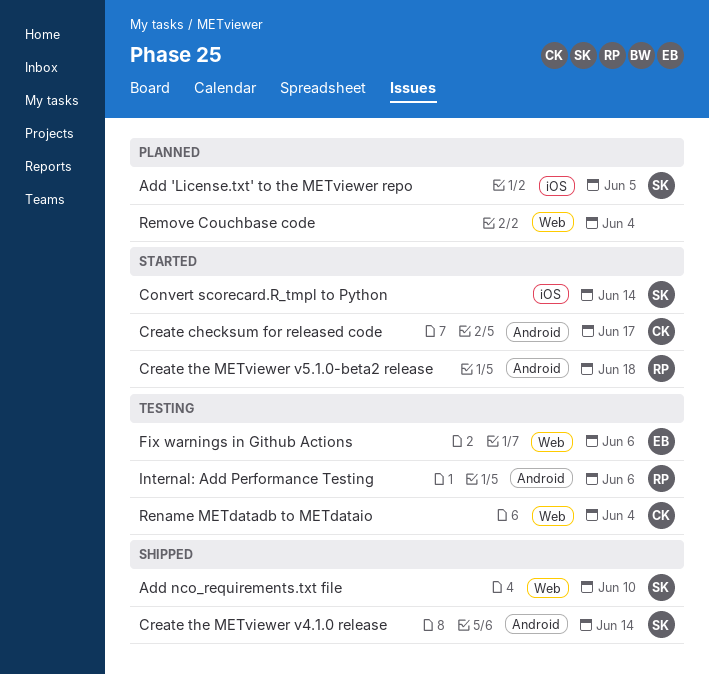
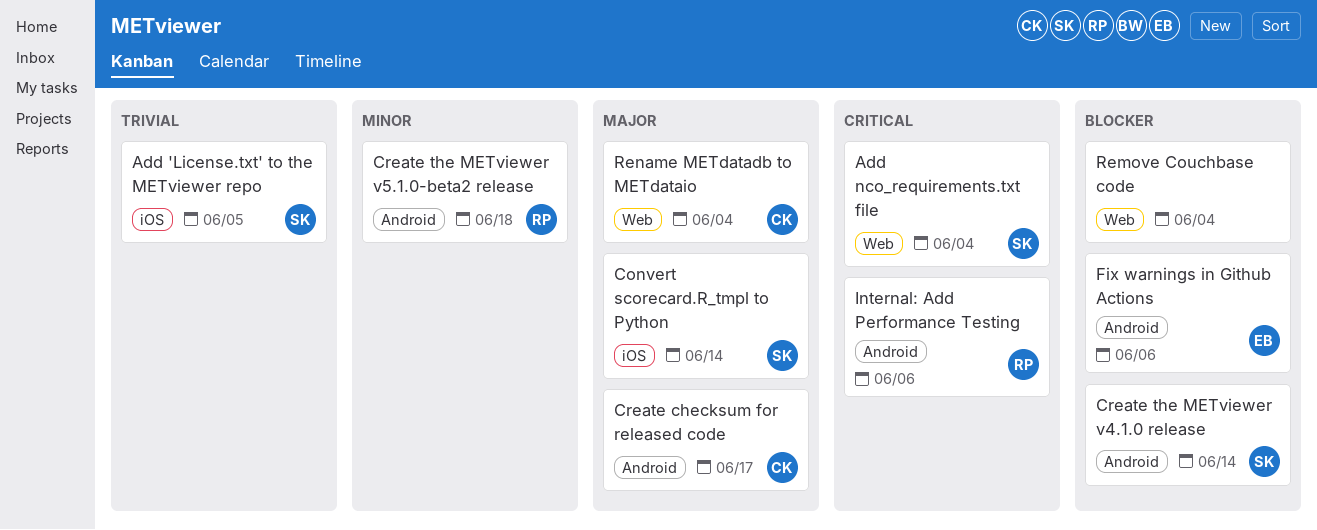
Add nco_requirements.txt file, due: Jun 10 -> Jun 4
Fix warnings in Github Actions, label: Web -> Android

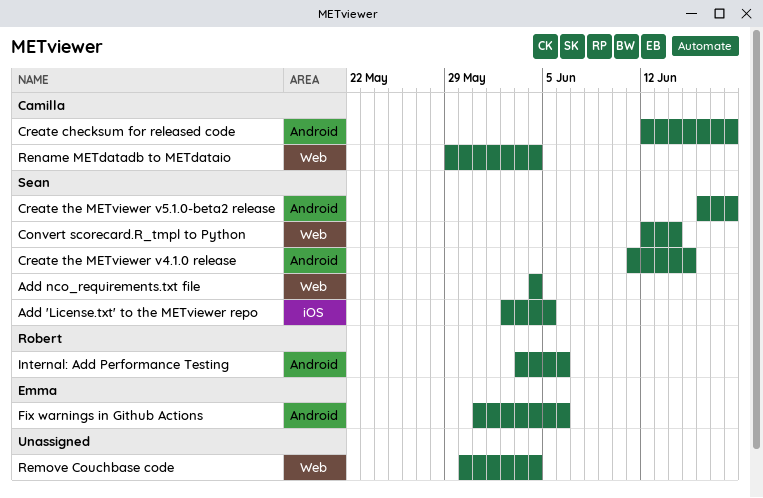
Convert scorecard.R_tmpl to Python, label: iOS -> Web
Create checksum for released code, due: Jun 17 -> Jun 18
Create the METviewer v4.1.0 release, due: Jun 14 -> Jun 15
Create the METviewer v5.1.0-beta2 release, owner: Robert -> Sean

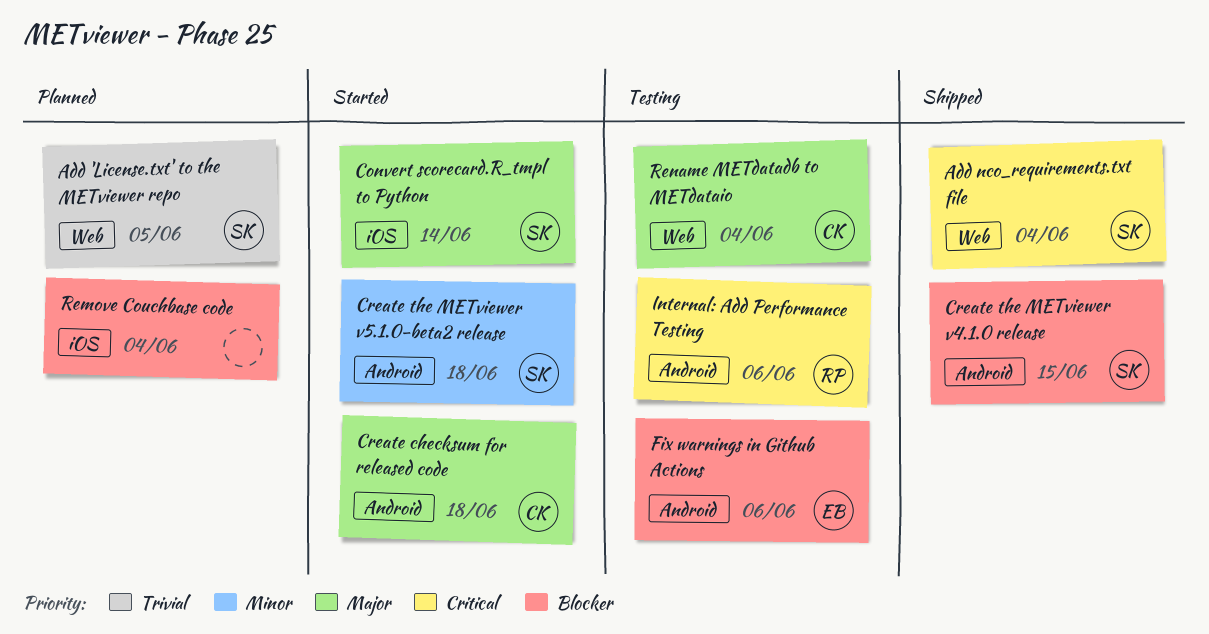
Add 'License.txt' to the METviewer repo, label: iOS -> Web
Convert scorecard.R_tmpl to Python, label: Web -> iOS
Remove Couchbase code, label: Web -> iOS

